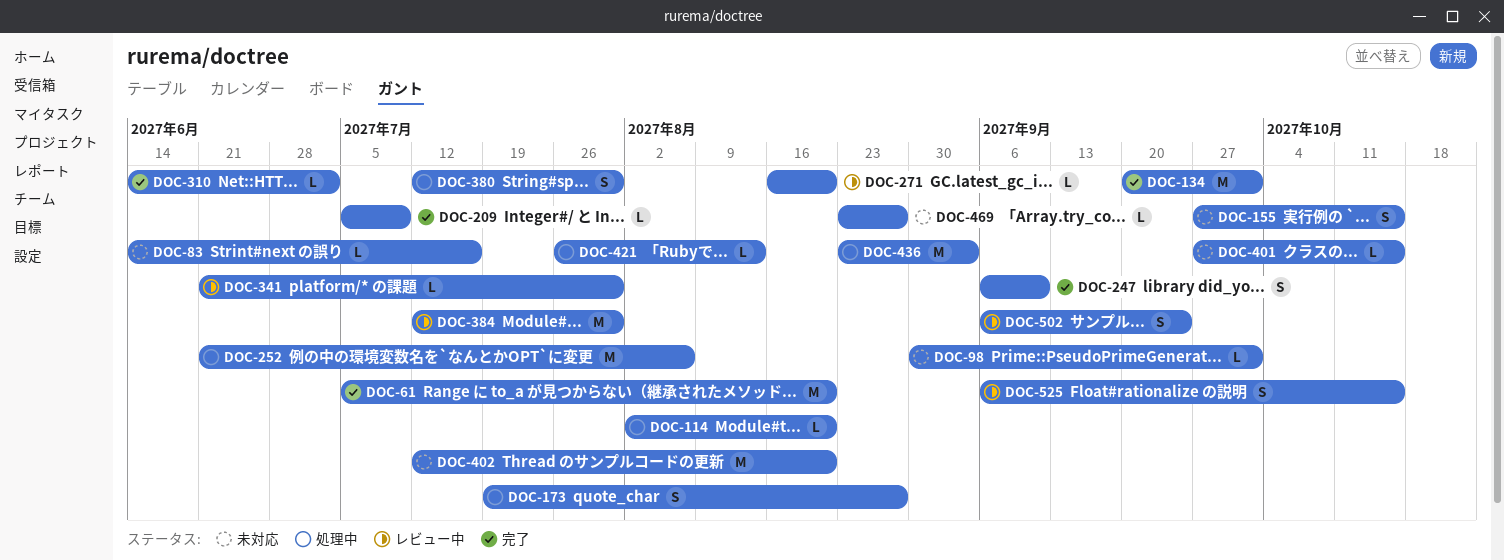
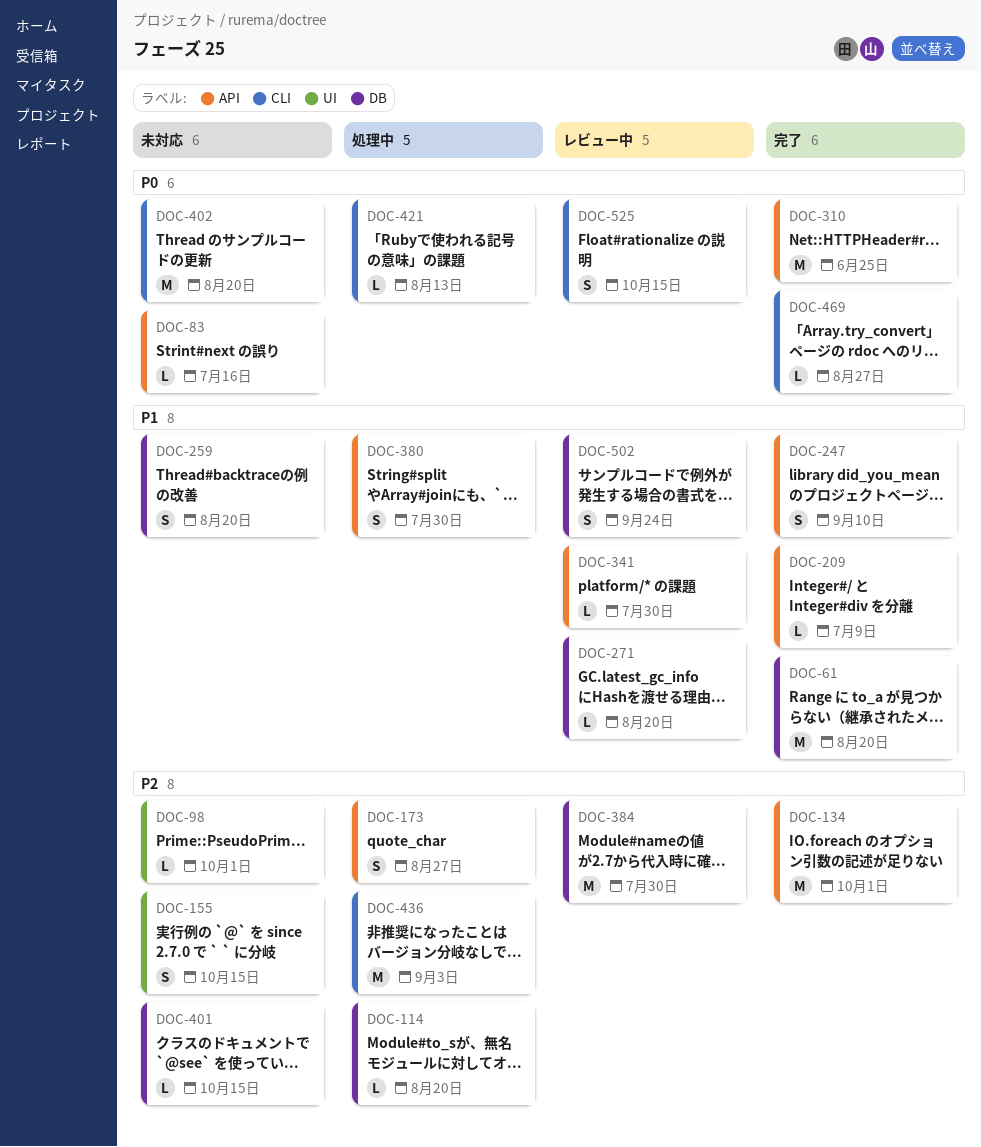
DOC-252: present -> none
DOC-259: none -> present
DOC-310, estimate: L -> M
DOC-310, due: Jul 2 -> Jun 25
DOC-469, status: 未対応 -> 完了

